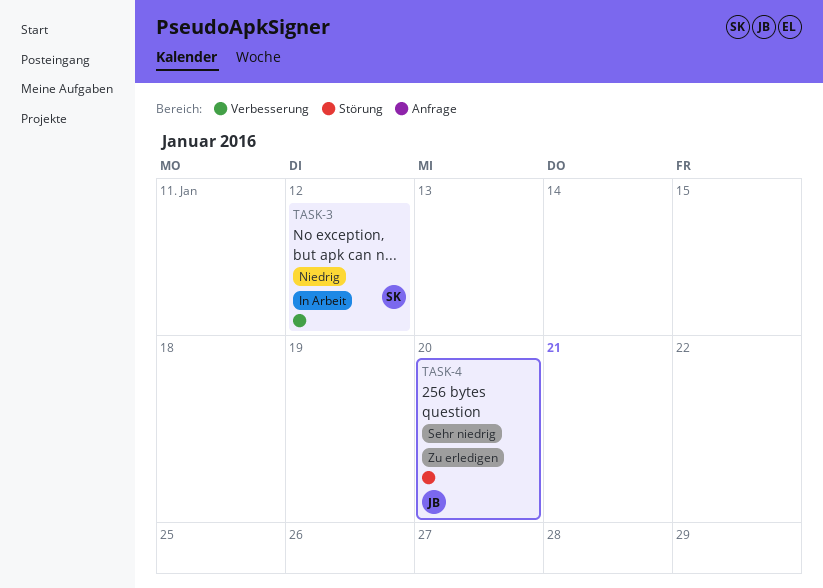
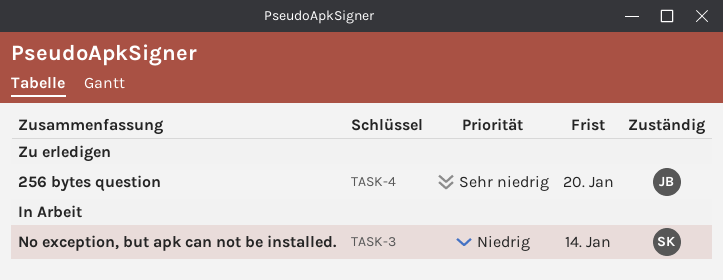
TASK-3, due: Jan 12 -> Jan 14

